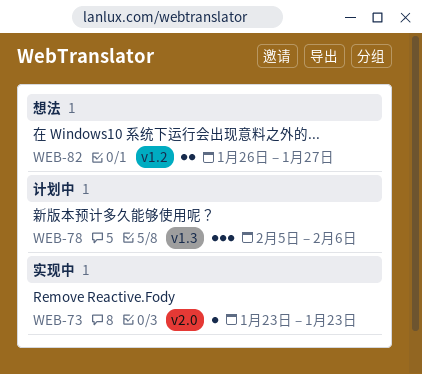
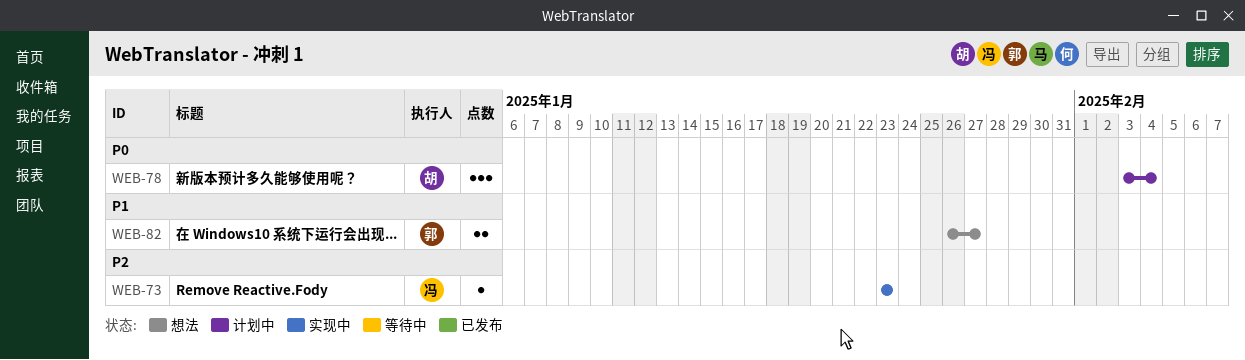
WEB-78, start: Feb 5 -> Feb 3
WEB-78, due: Feb 6 -> Feb 4

